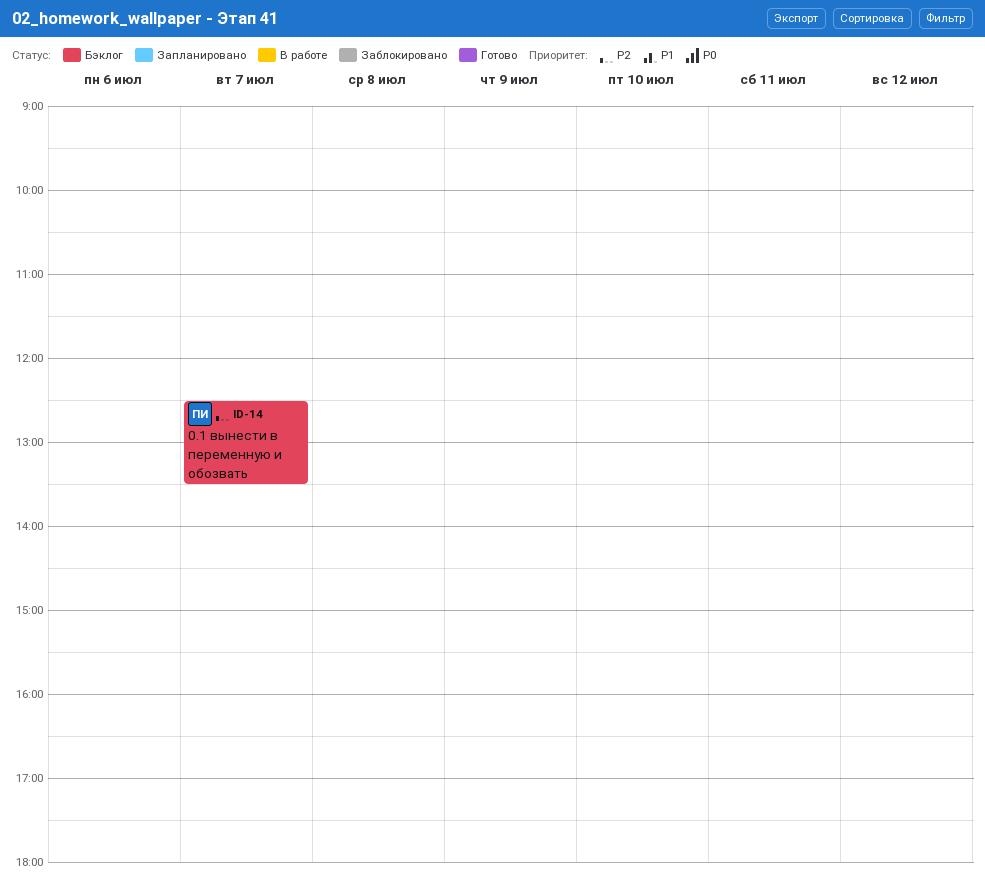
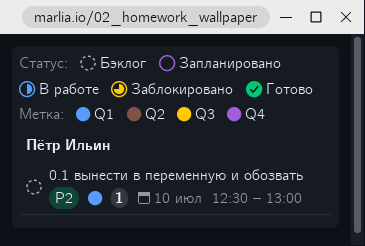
0.1 вынести в переменную и обозвать, day: Jul 7 -> Jul 10
0.1 вынести в переменную и обозвать, ends: 13:30 -> 13:00

